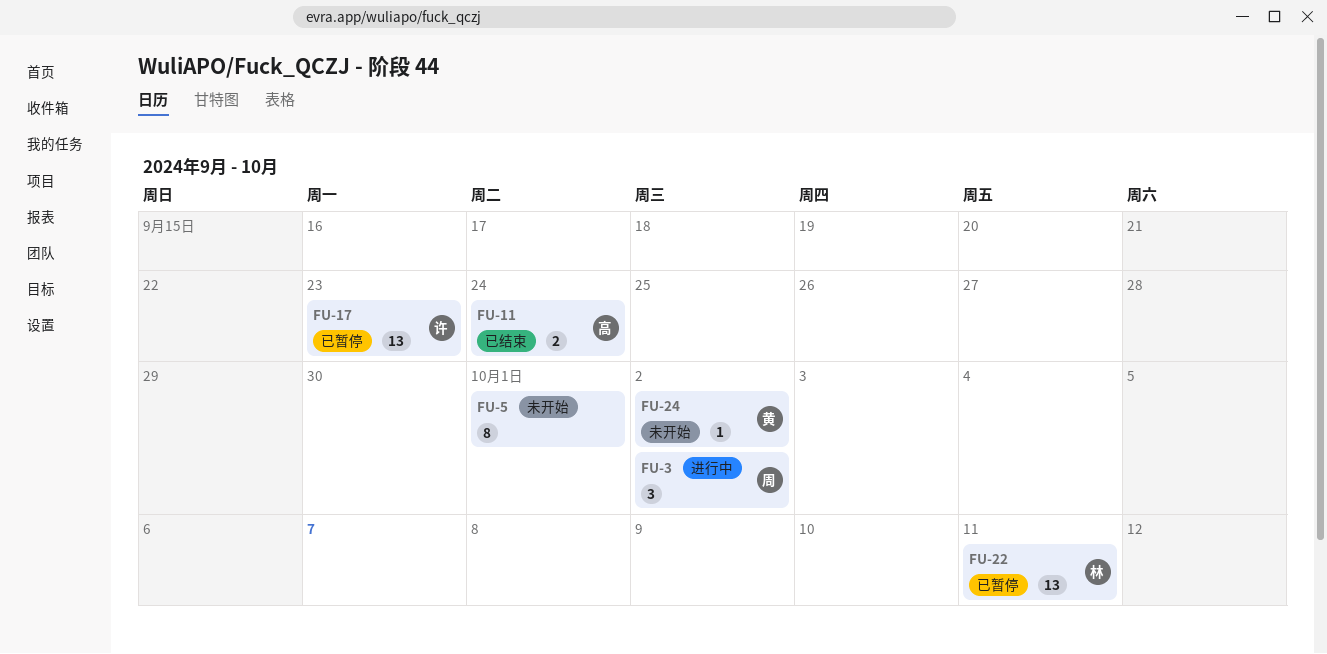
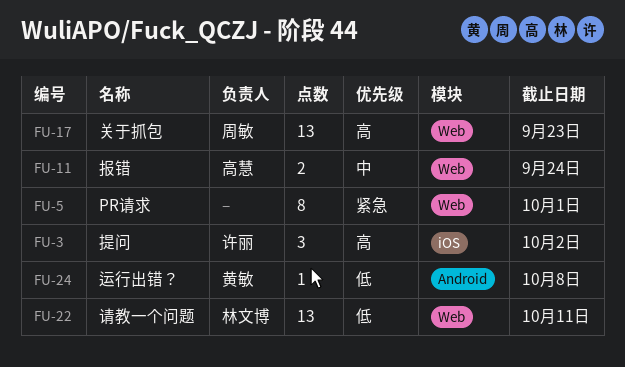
FU-3, owner: 周敏 -> 许丽
FU-17, owner: 许丽 -> 周敏
FU-24, due: Oct 2 -> Oct 8

